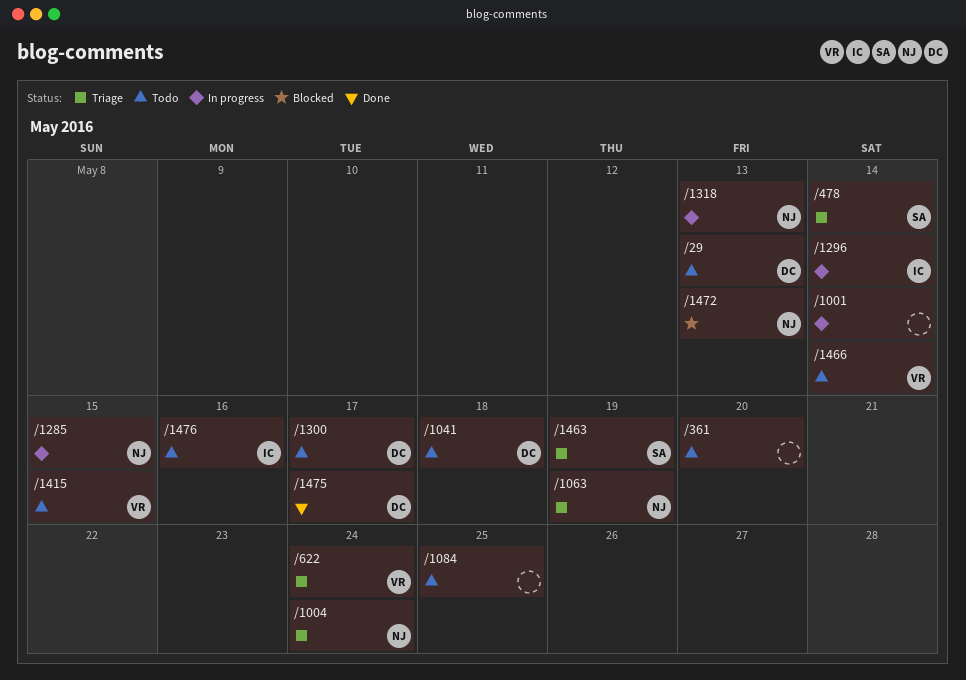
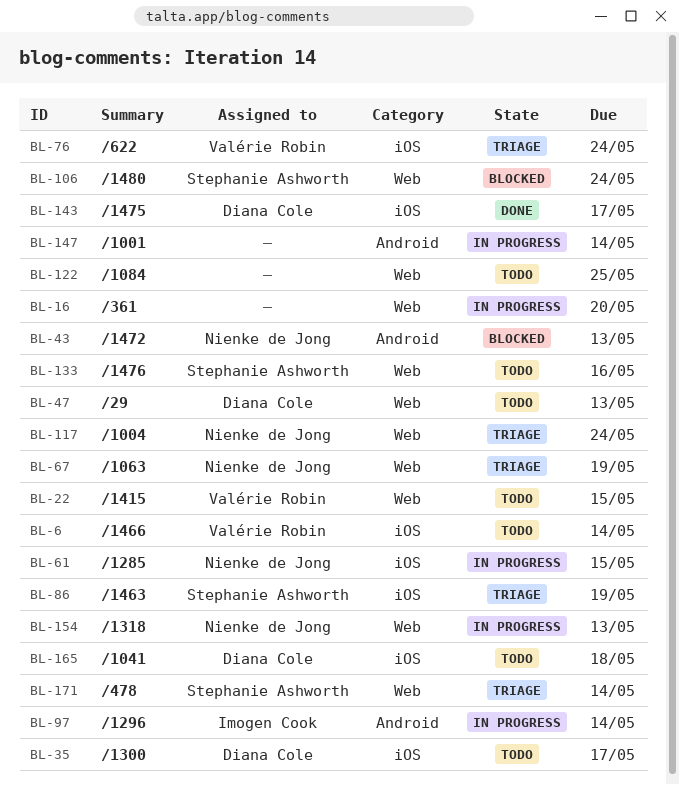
/1476, owner: Imogen Cook -> Stephanie Ashworth
/1480: none -> present
/361, status: Todo -> In progress

